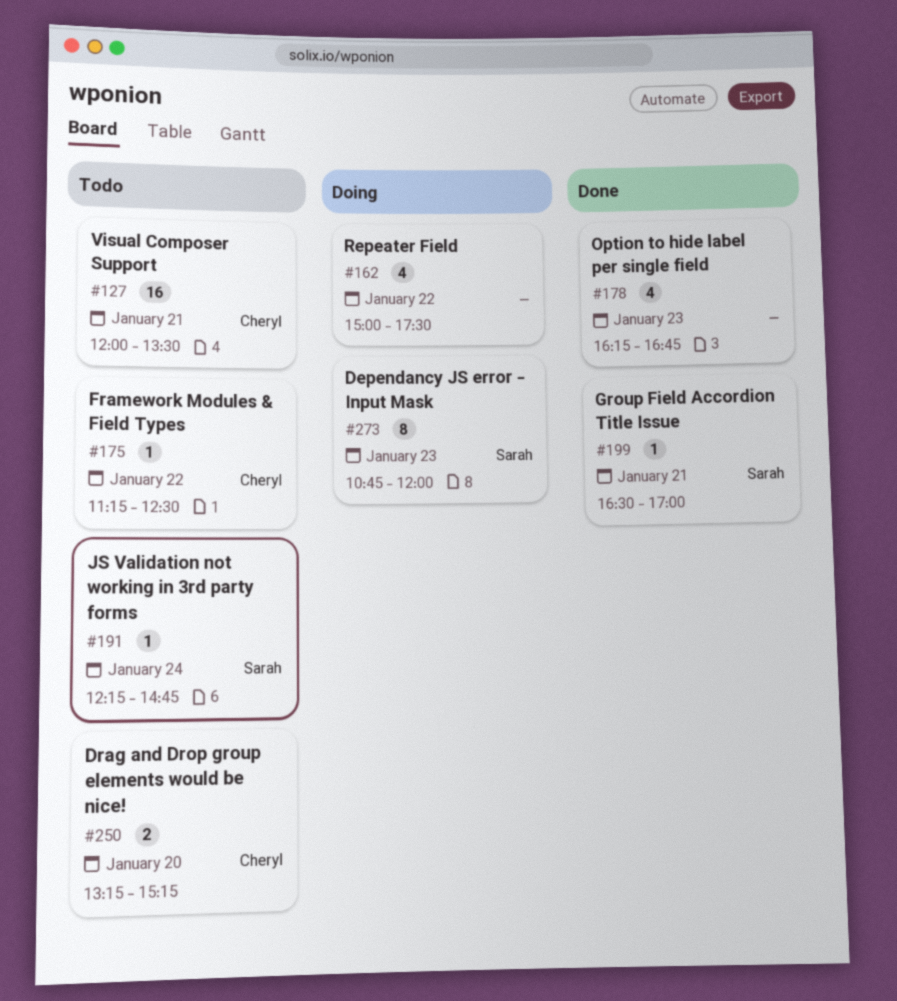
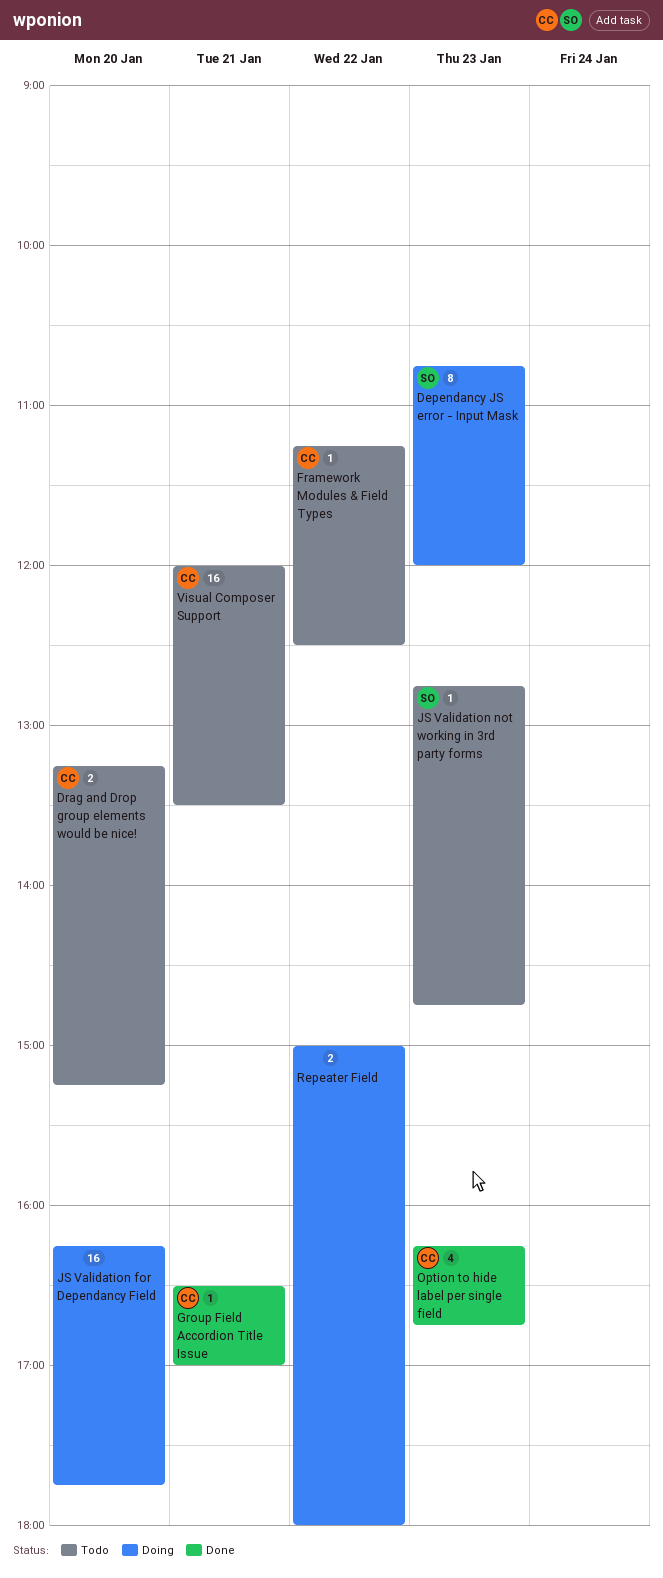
Group Field Accordion Title Issue, owner: Sarah -> Cheryl
JS Validation for Dependancy Field: none -> present
JS Validation not working in 3rd party forms, day: Jan 24 -> Jan 23
JS Validation not working in 3rd party forms, begins: 12:15 -> 12:45
Option to hide label per single field, owner: none -> Cheryl
Repeater Field, estimate: 4 -> 2
Repeater Field, ends: 17:30 -> 18:00

